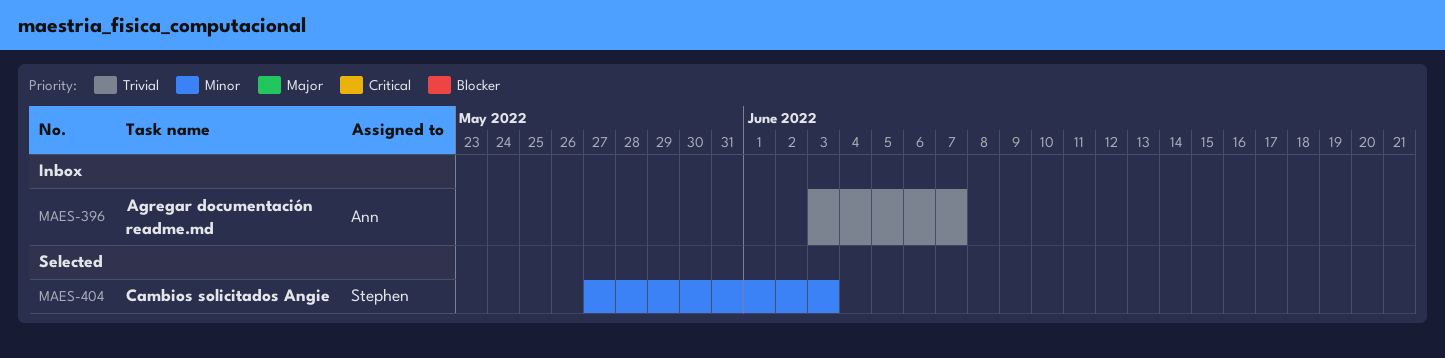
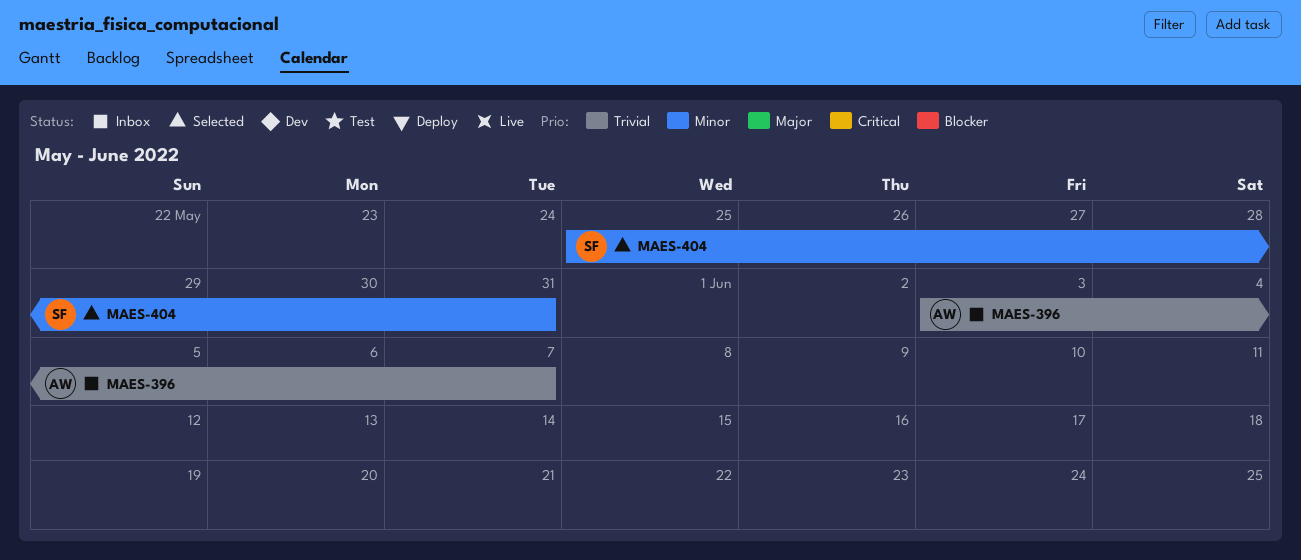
MAES-404, start: May 27 -> May 25
MAES-404, due: Jun 3 -> May 31

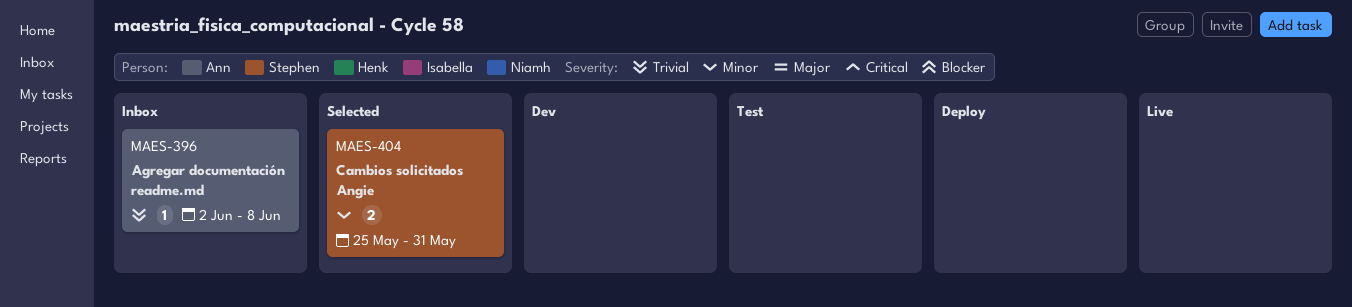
MAES-396, start: Jun 3 -> Jun 2
MAES-396, due: Jun 7 -> Jun 8

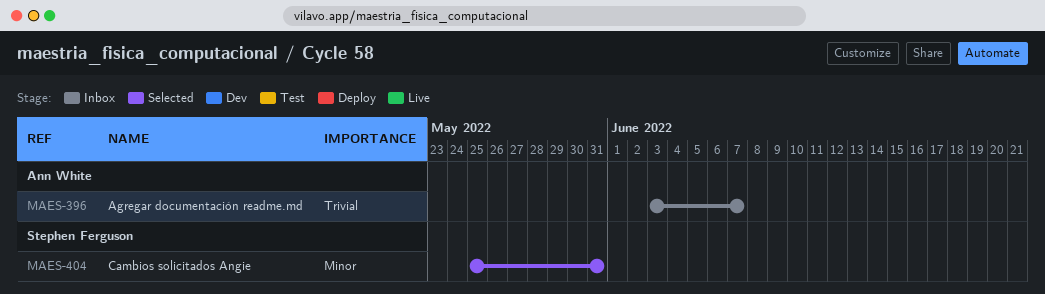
MAES-396, start: Jun 2 -> Jun 3
MAES-396, due: Jun 8 -> Jun 7

